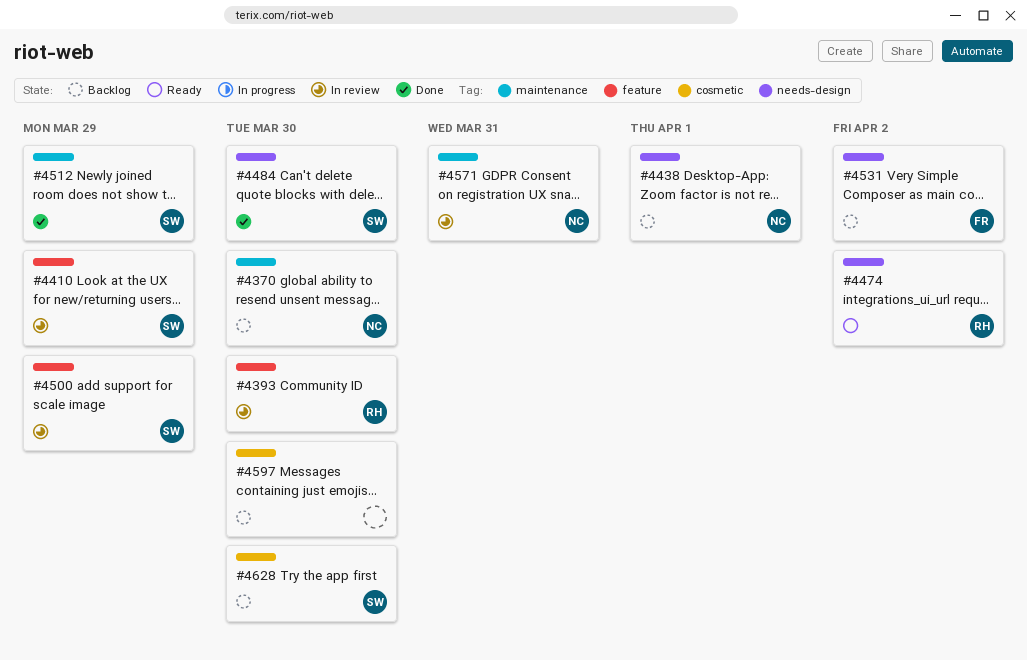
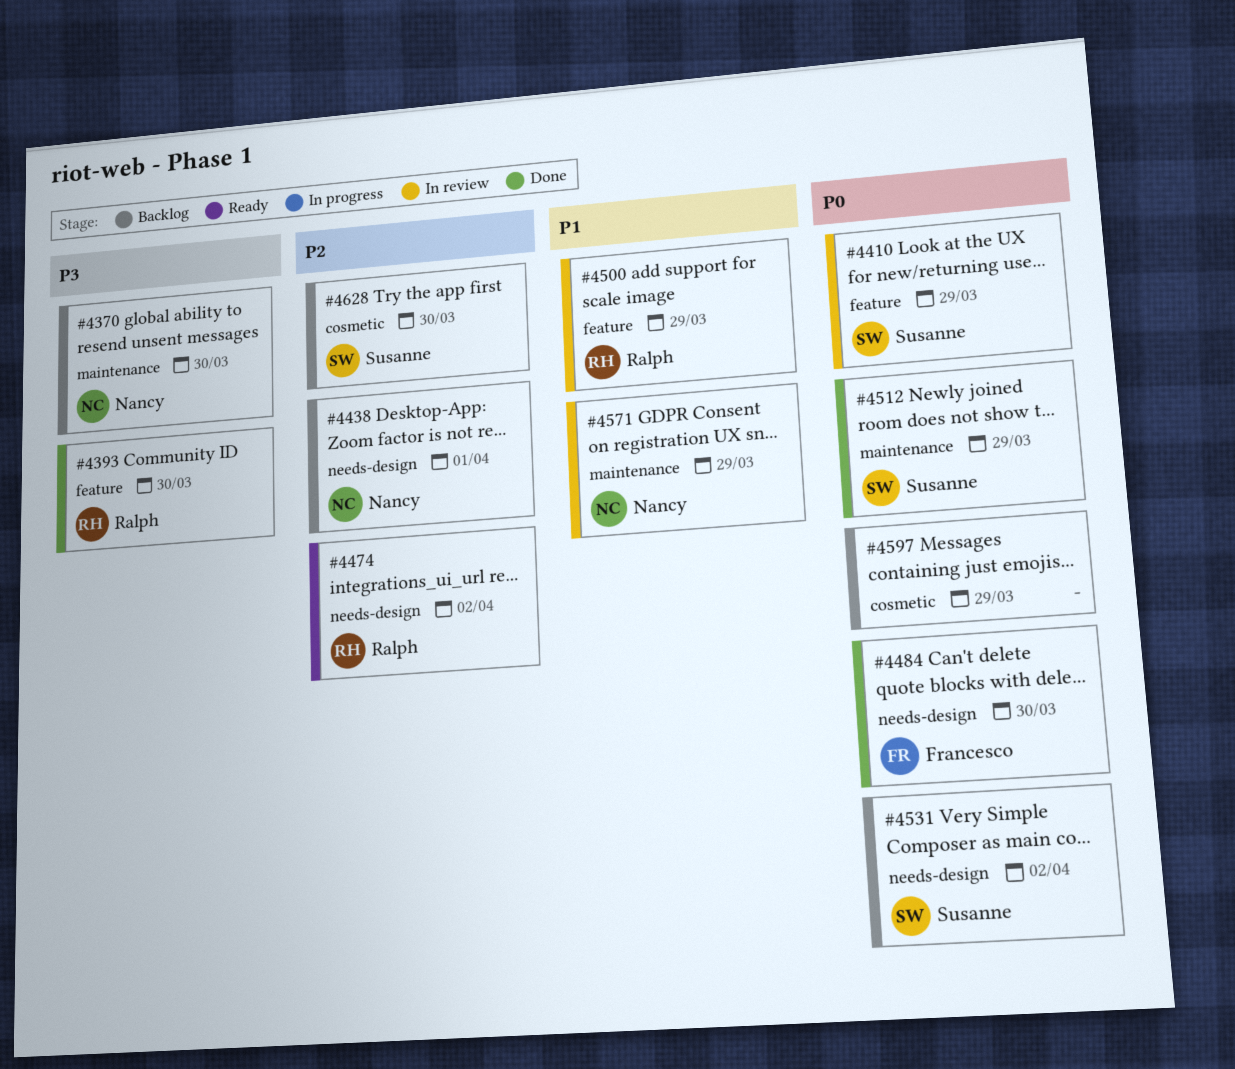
#4393, status: In review -> Done
#4484, owner: Susanne -> Francesco
#4500, owner: Susanne -> Ralph
#4531, owner: Francesco -> Susanne
#4571, due: Mar 31 -> Mar 29
#4597, due: Mar 30 -> Mar 29

